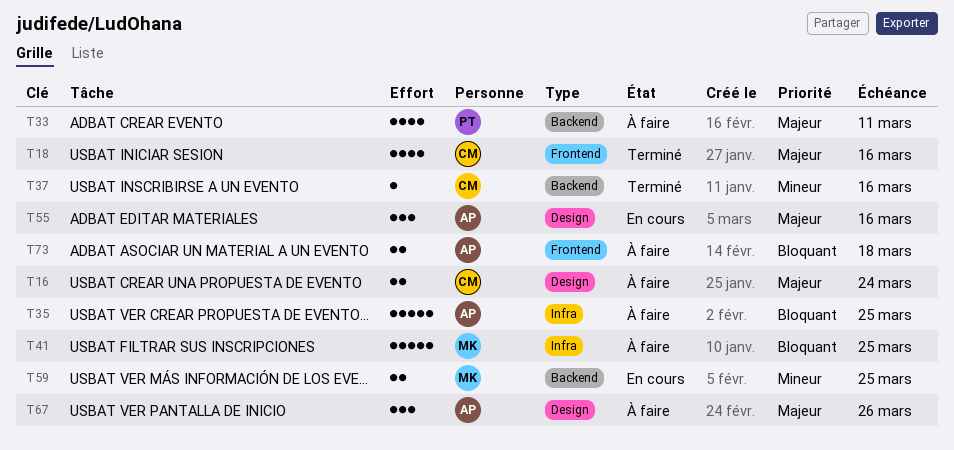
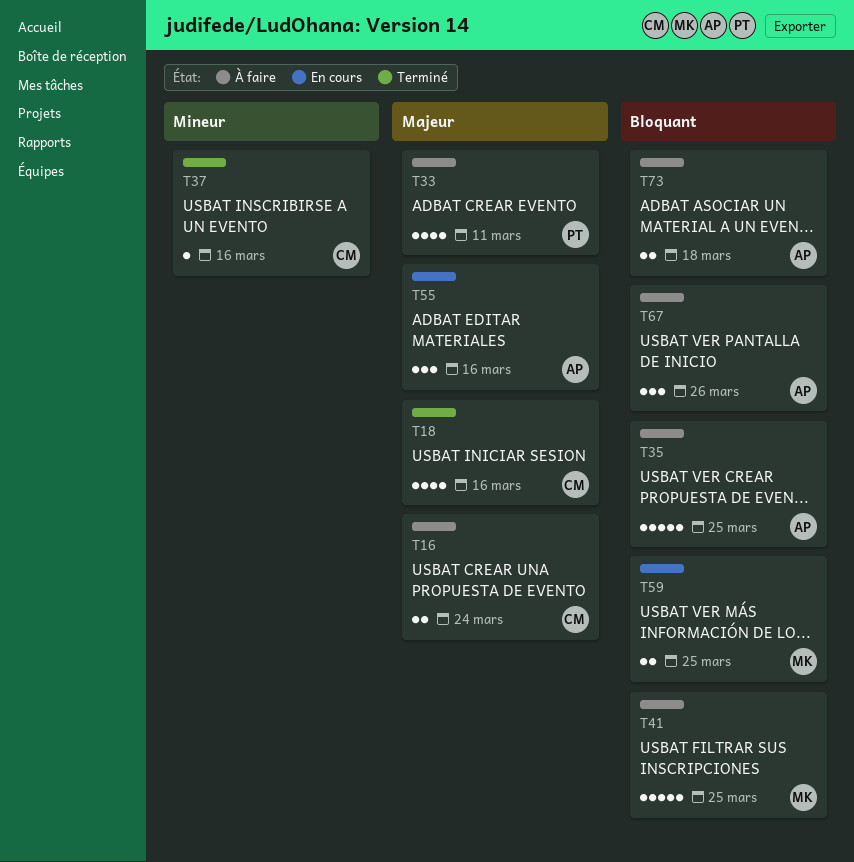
T59, priority: Mineur -> Bloquant
T67, priority: Majeur -> Bloquant

